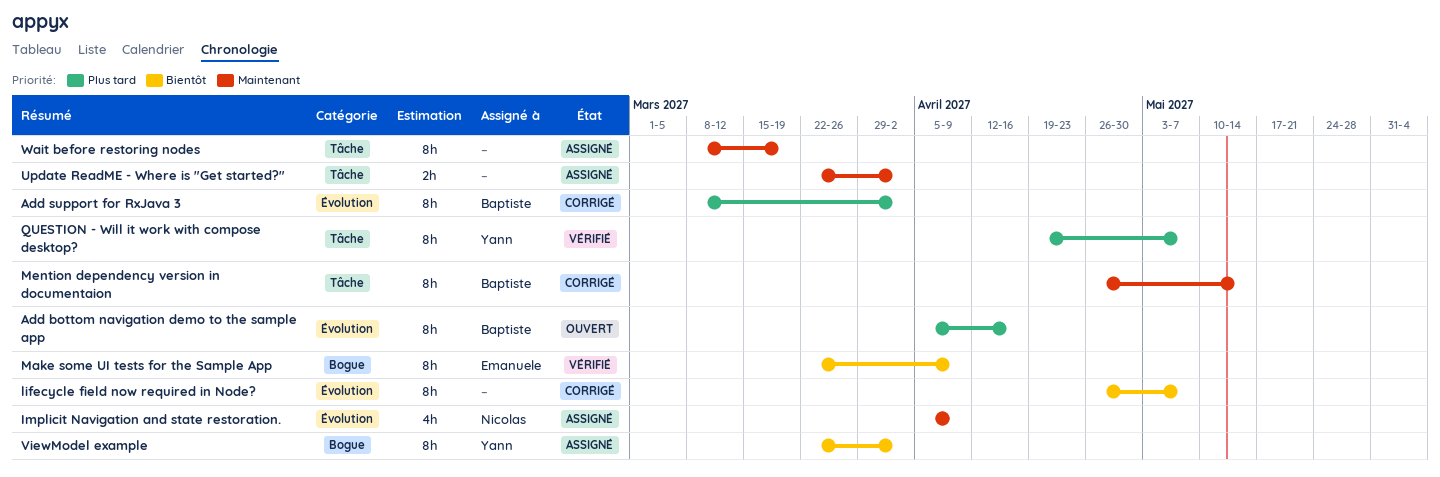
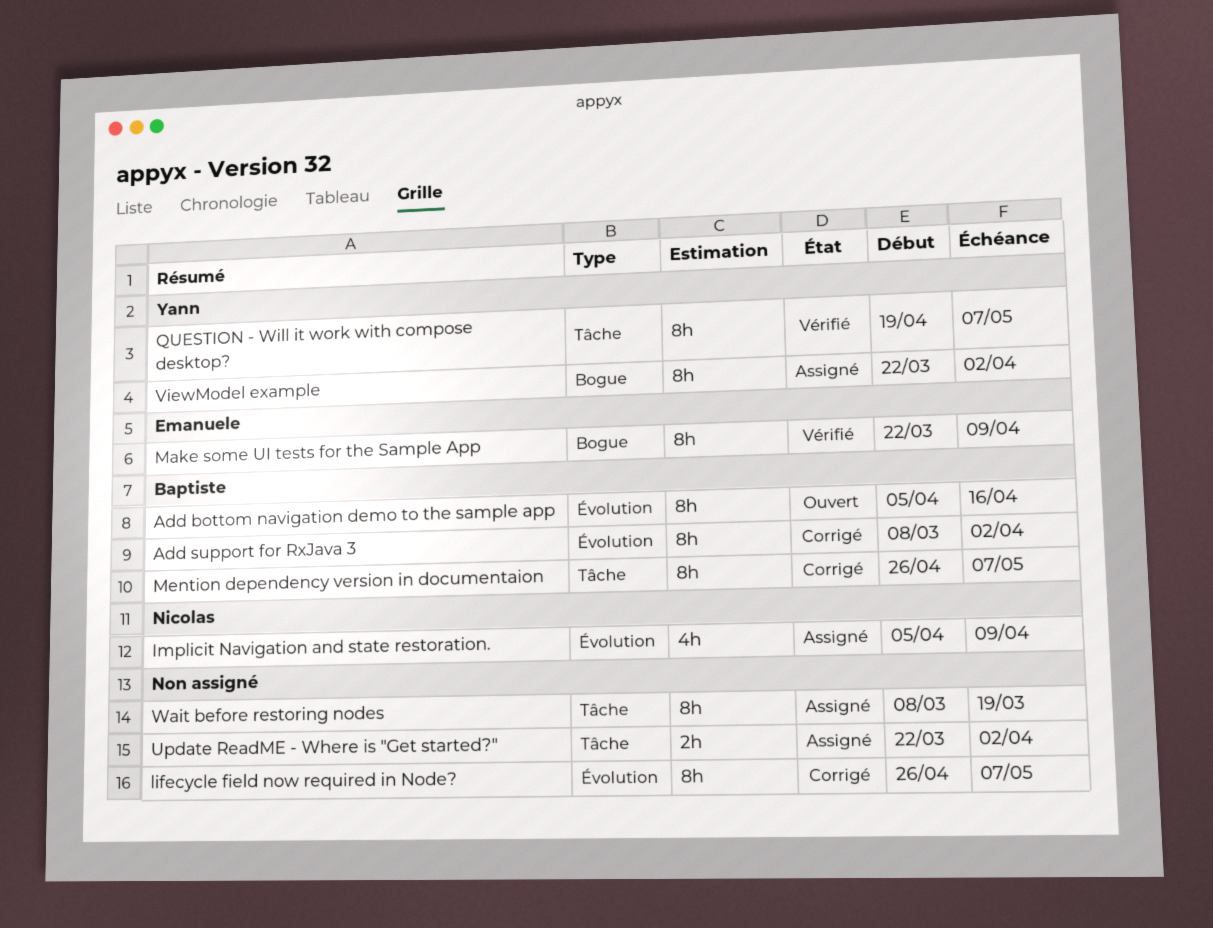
Mention dependency version in documentaion, due: May 14 -> May 7

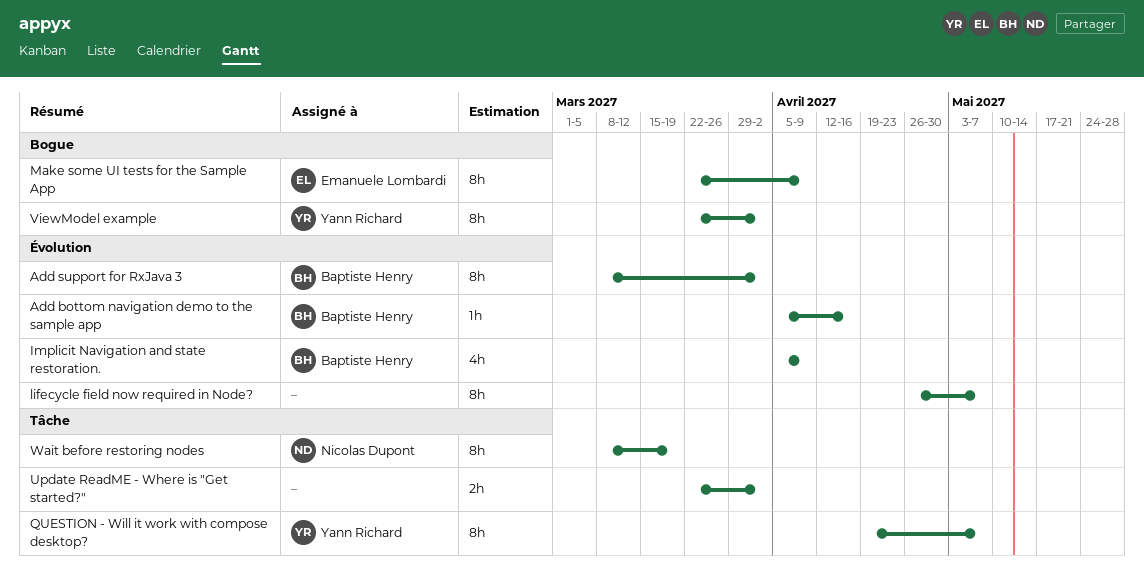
Add bottom navigation demo to the sample app, estimate: 8h -> 1h
Implicit Navigation and state restoration., owner: Nicolas Dupont -> Baptiste Henry
Mention dependency version in documentaion: present -> none
Wait before restoring nodes, owner: none -> Nicolas Dupont

